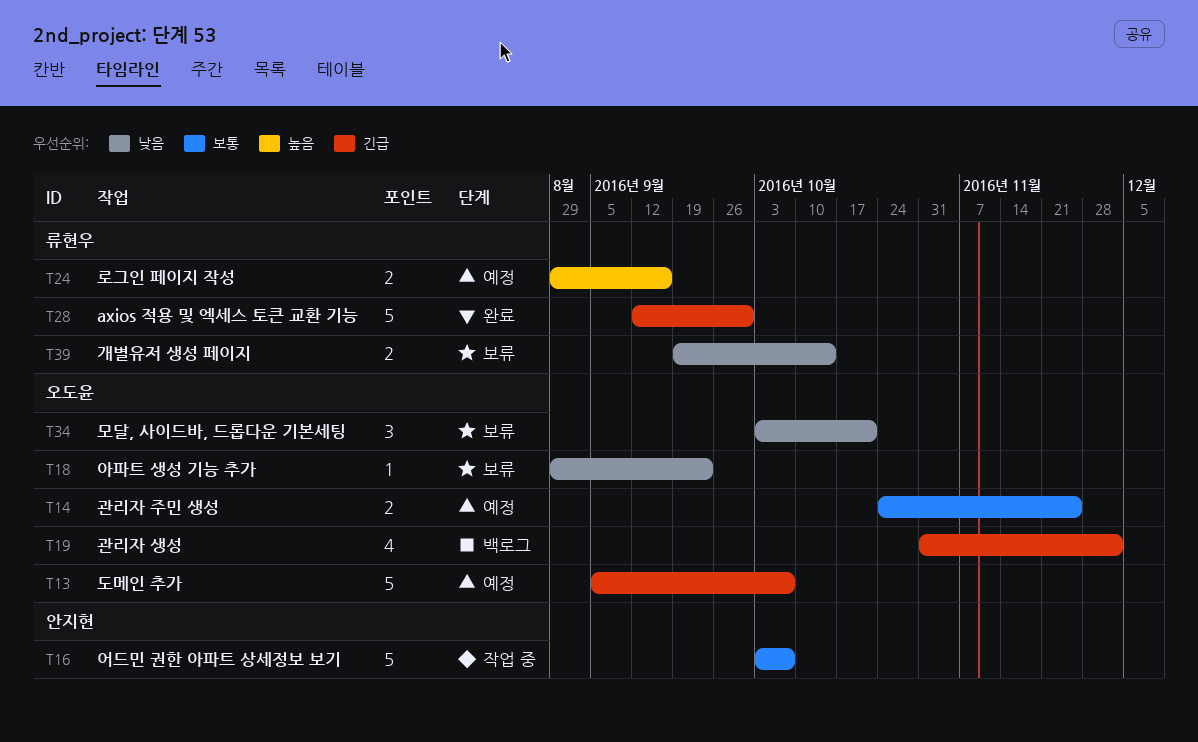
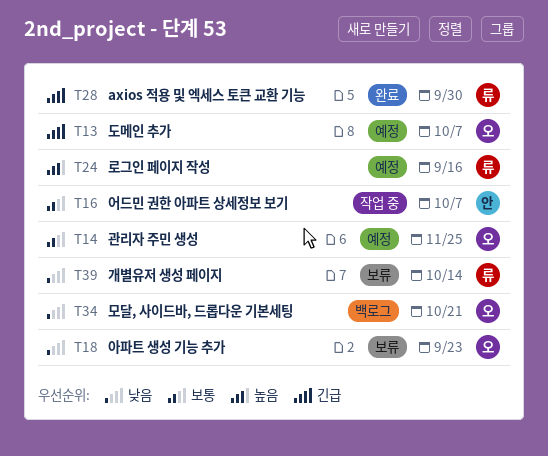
T19: present -> none
T34, status: 보류 -> 백로그

